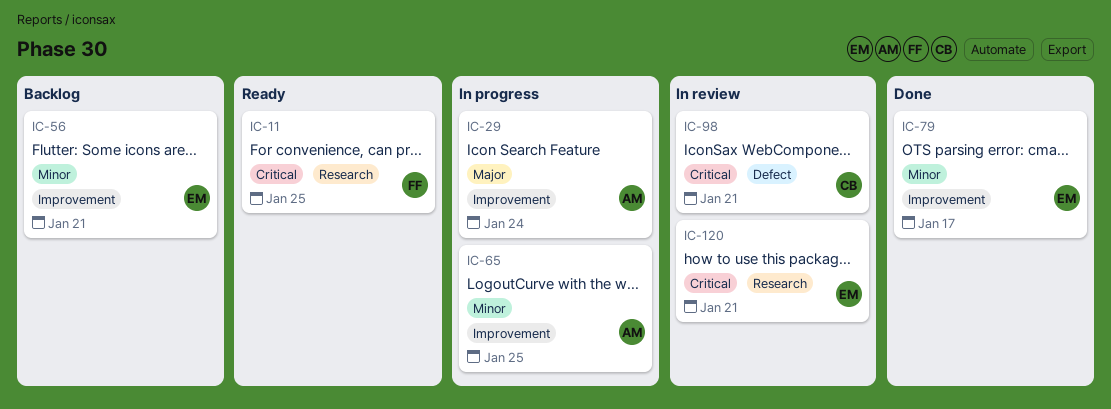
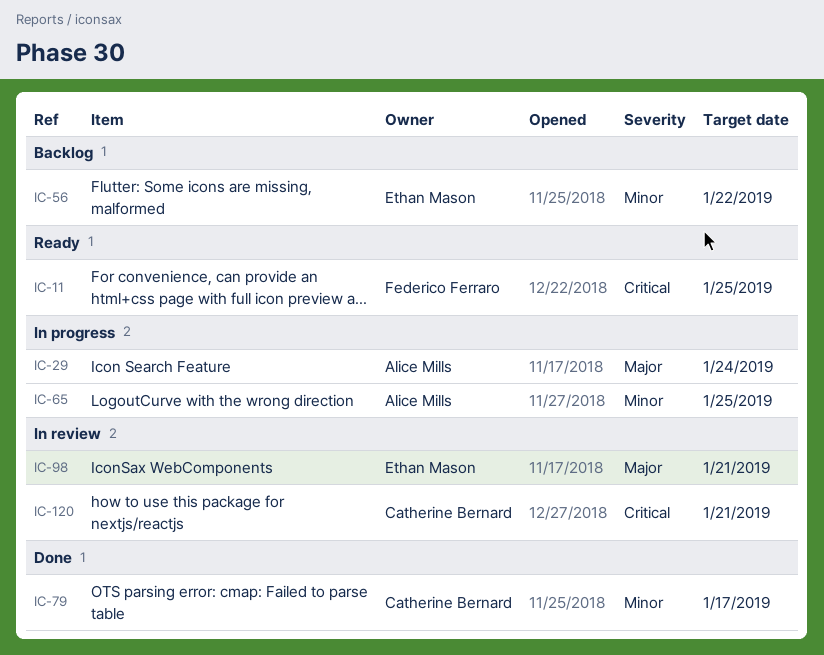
IC-56, due: Jan 21 -> Jan 22
IC-79, owner: Ethan Mason -> Catherine Bernard
IC-98, owner: Catherine Bernard -> Ethan Mason
IC-98, priority: Critical -> Major
IC-120, owner: Ethan Mason -> Catherine Bernard

